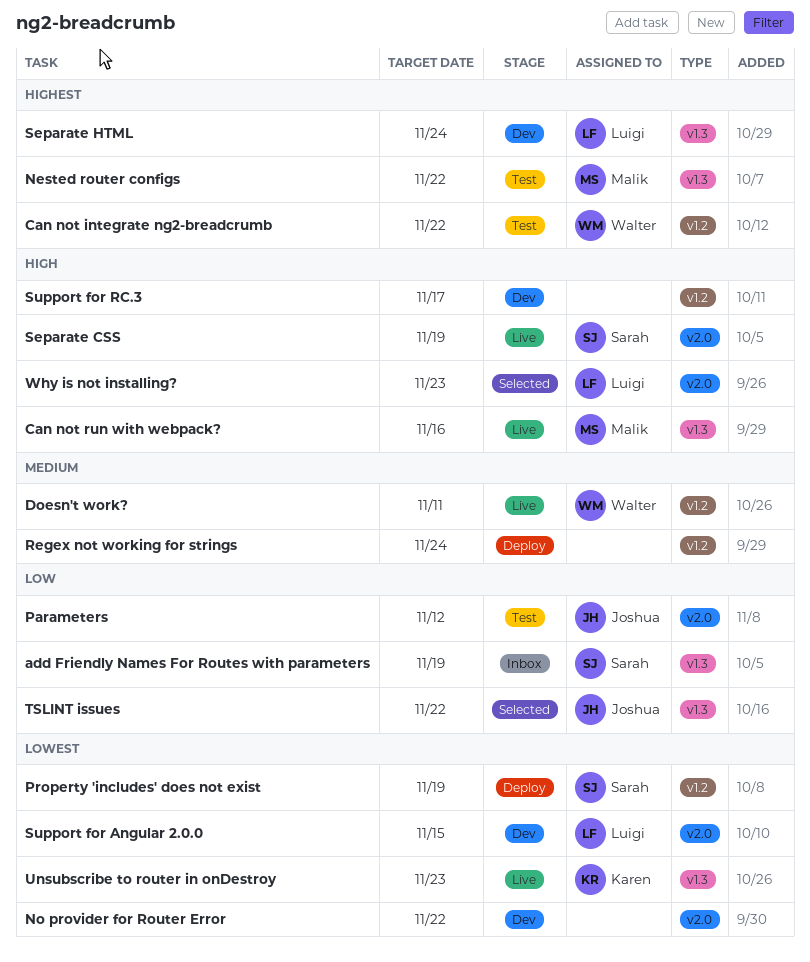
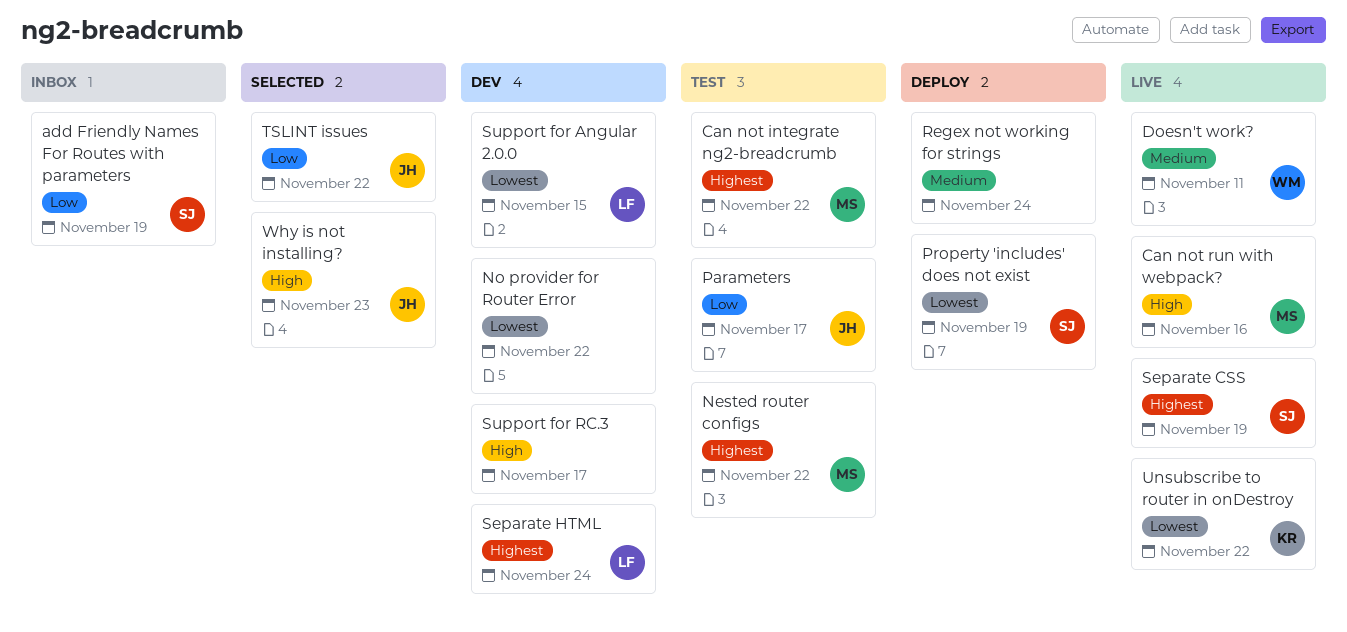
Can not integrate ng2-breadcrumb, owner: Walter -> Malik
Parameters, due: Nov 12 -> Nov 17
Separate CSS, priority: High -> Highest
Unsubscribe to router in onDestroy, due: Nov 23 -> Nov 22
Why is not installing?, owner: Luigi -> Joshua

